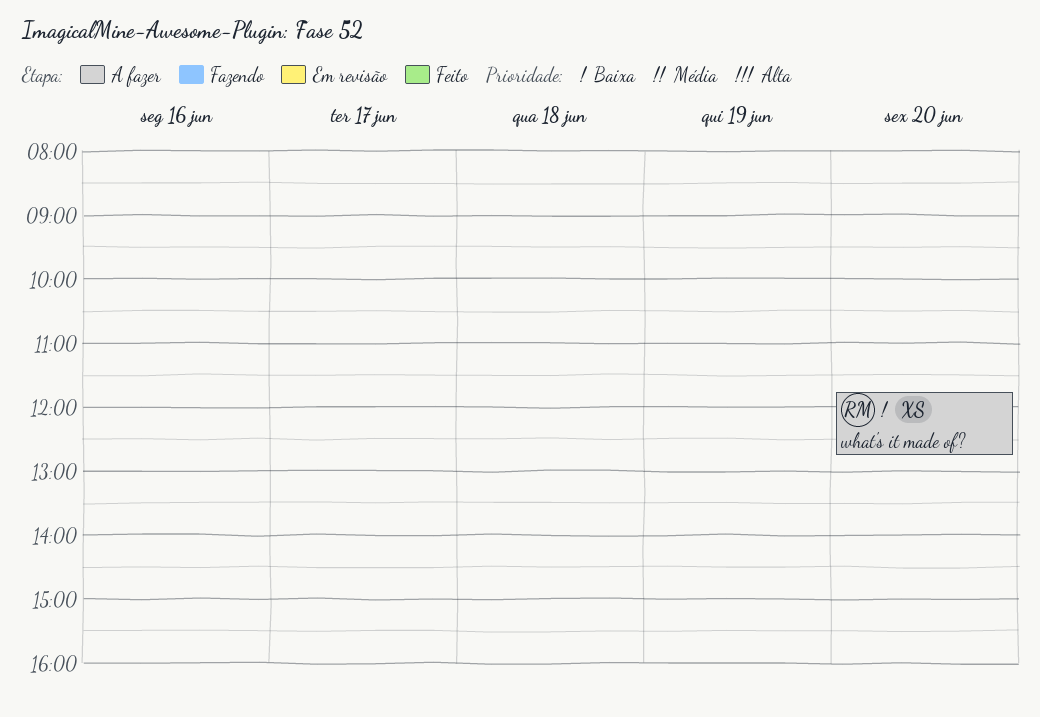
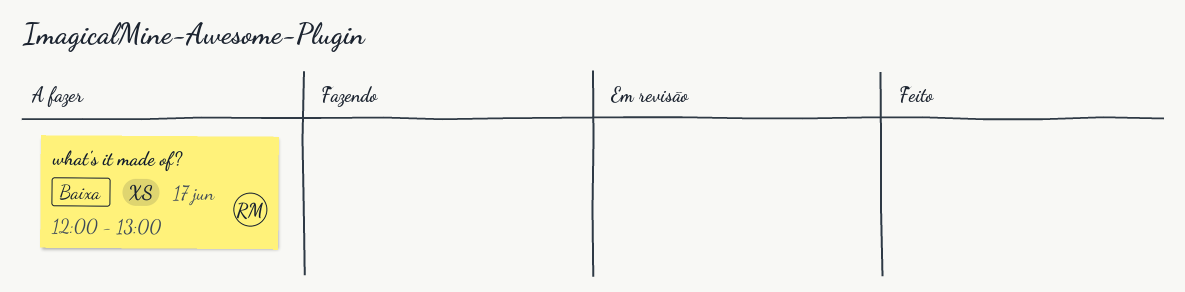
what's it made of?, day: Jun 20 -> Jun 17
what's it made of?, begins: 11:45 -> 12:00
what's it made of?, ends: 12:45 -> 13:00

